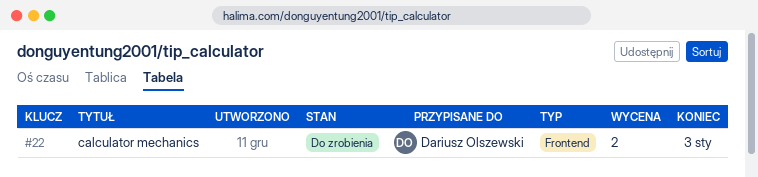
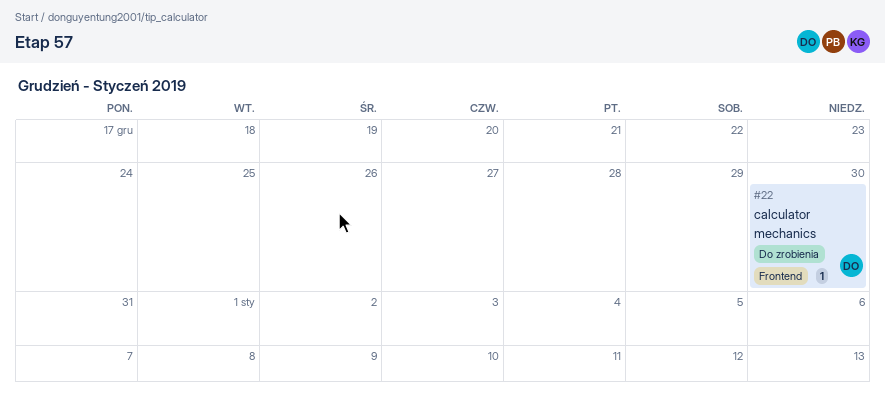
#22, estimate: 2 -> 1
#22, due: Jan 3 -> Dec 30

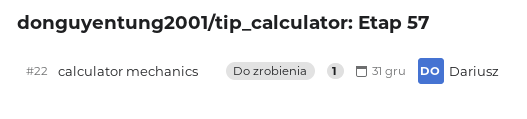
#22, due: Dec 30 -> Dec 31

